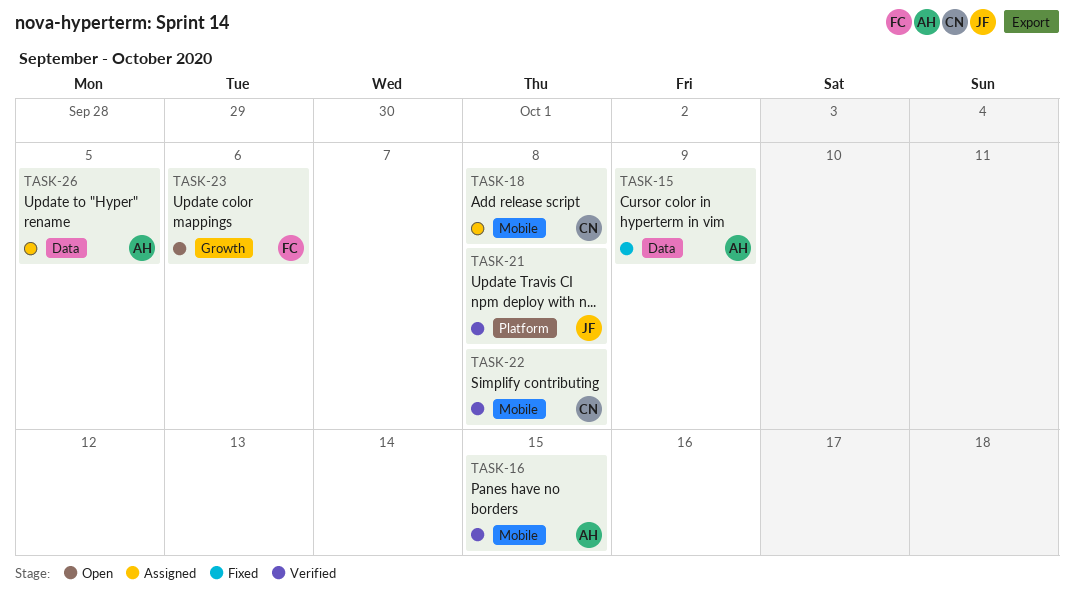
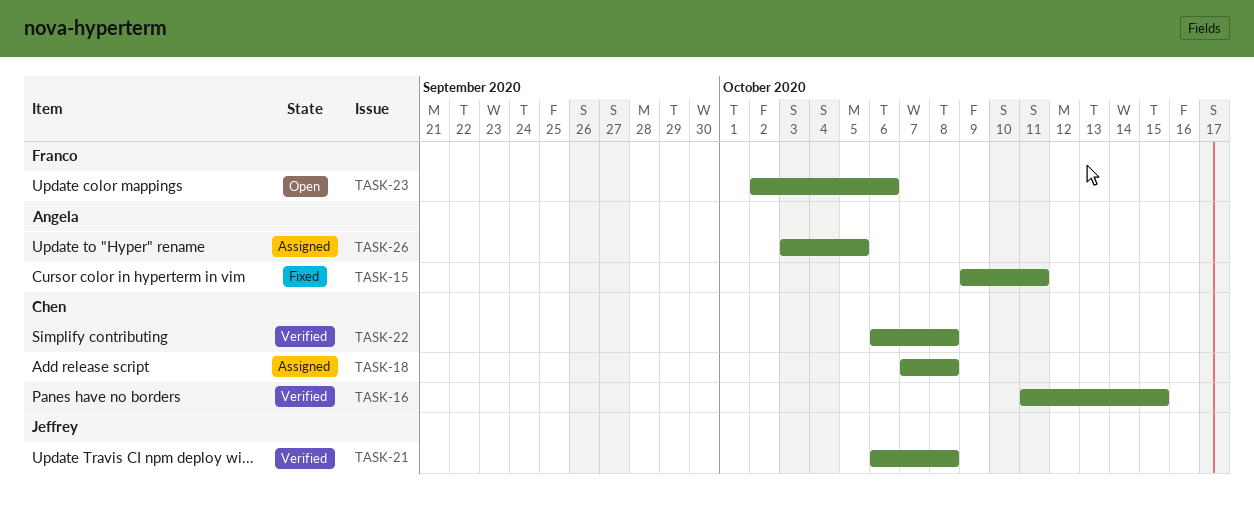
TASK-15, due: Oct 9 -> Oct 11
TASK-16, owner: Angela -> Chen

